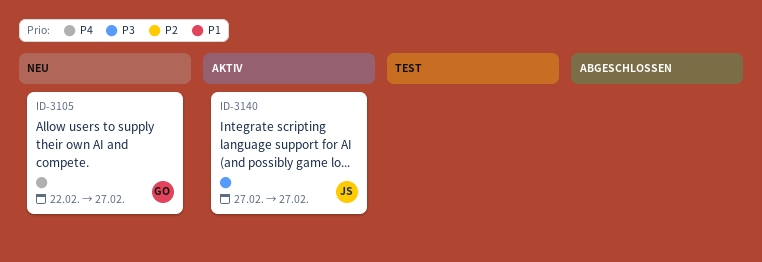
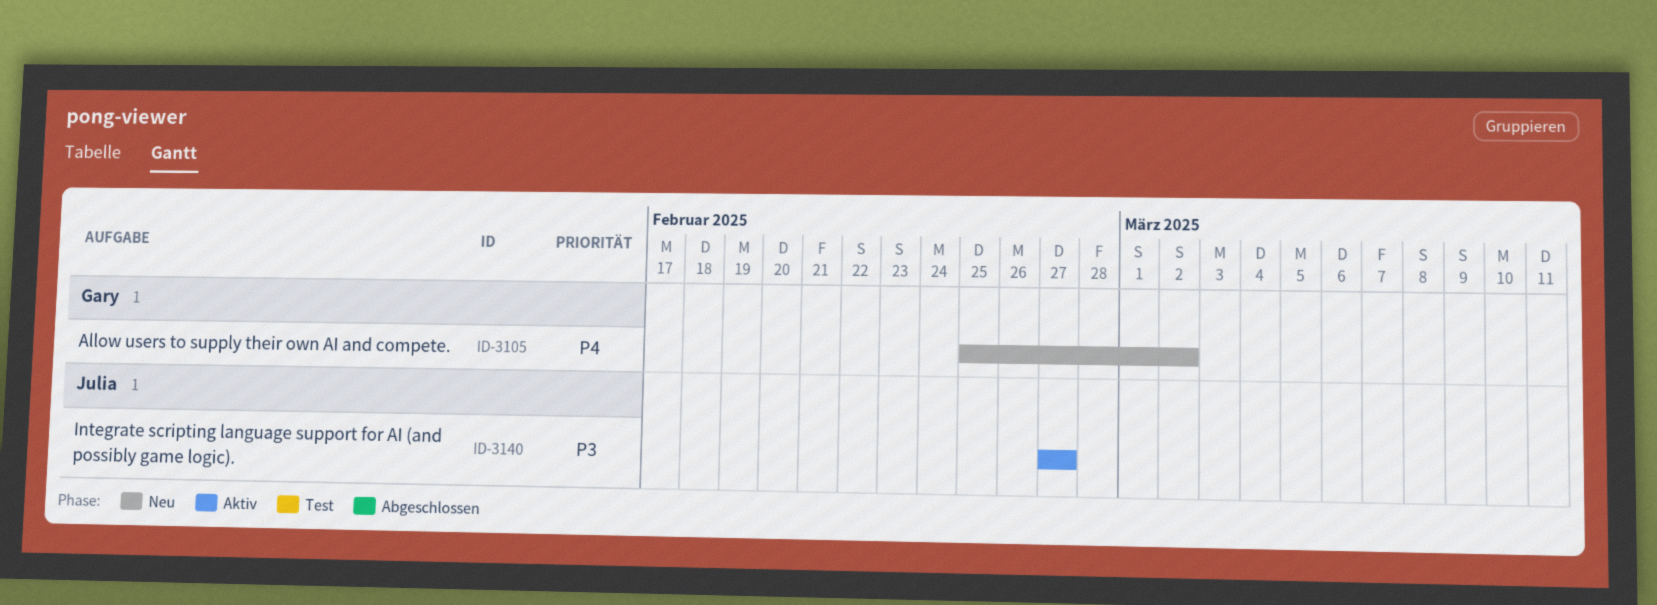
ID-3105, start: Feb 22 -> Feb 25
ID-3105, due: Feb 27 -> Mar 2

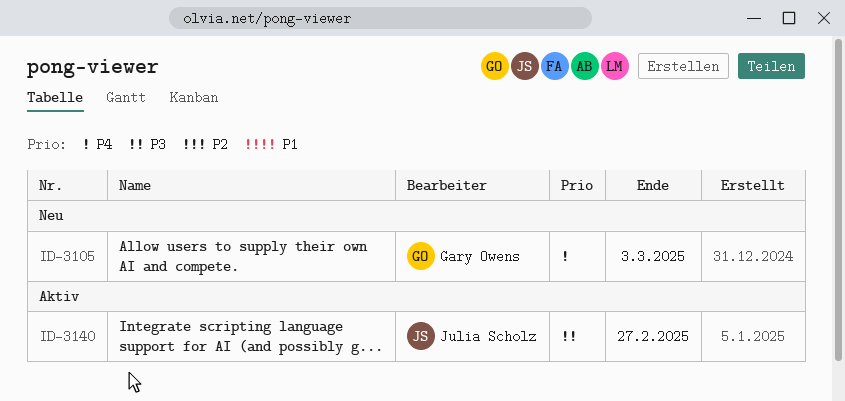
ID-3105, due: Mar 2 -> Mar 3

